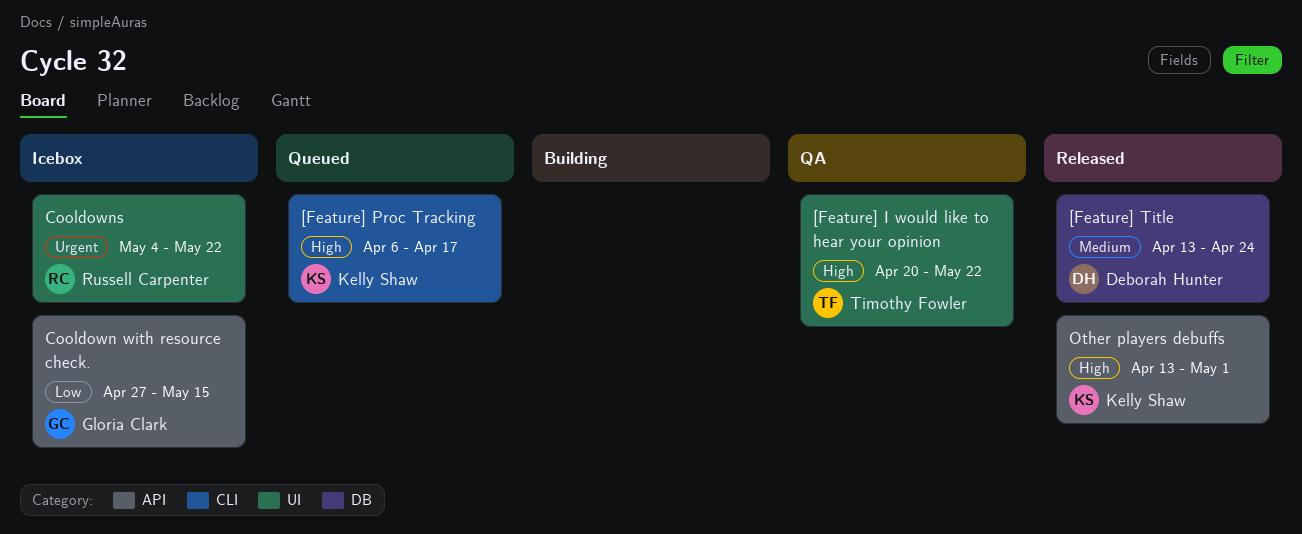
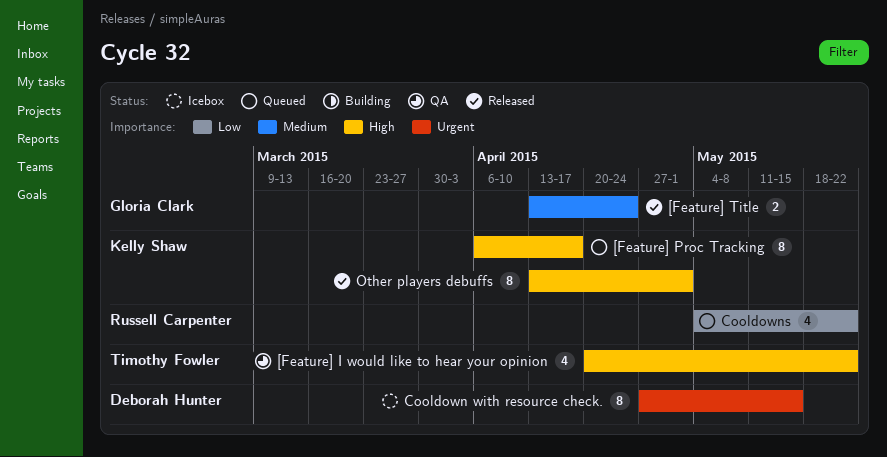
[Feature] Title, owner: Deborah Hunter -> Gloria Clark
Cooldown with resource check., owner: Gloria Clark -> Deborah Hunter
Cooldown with resource check., priority: Low -> Urgent
Cooldowns, status: Icebox -> Queued
Cooldowns, priority: Urgent -> Low

